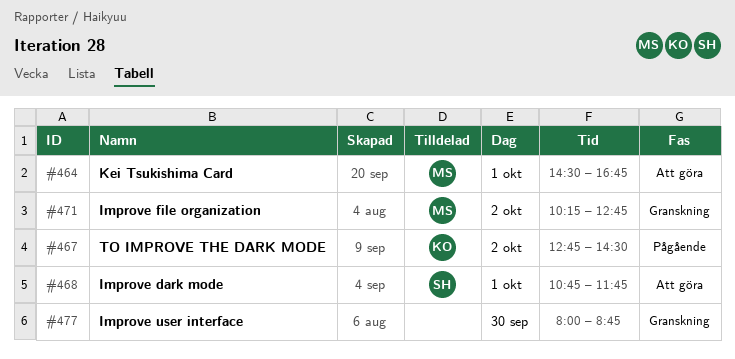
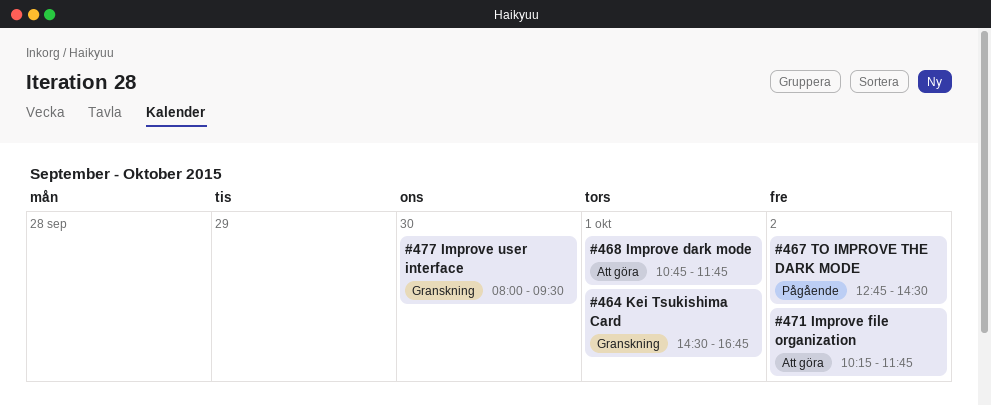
#464, status: Att göra -> Granskning
#471, status: Granskning -> Att göra
#471, ends: 12:45 -> 11:45
#477, ends: 08:45 -> 09:30

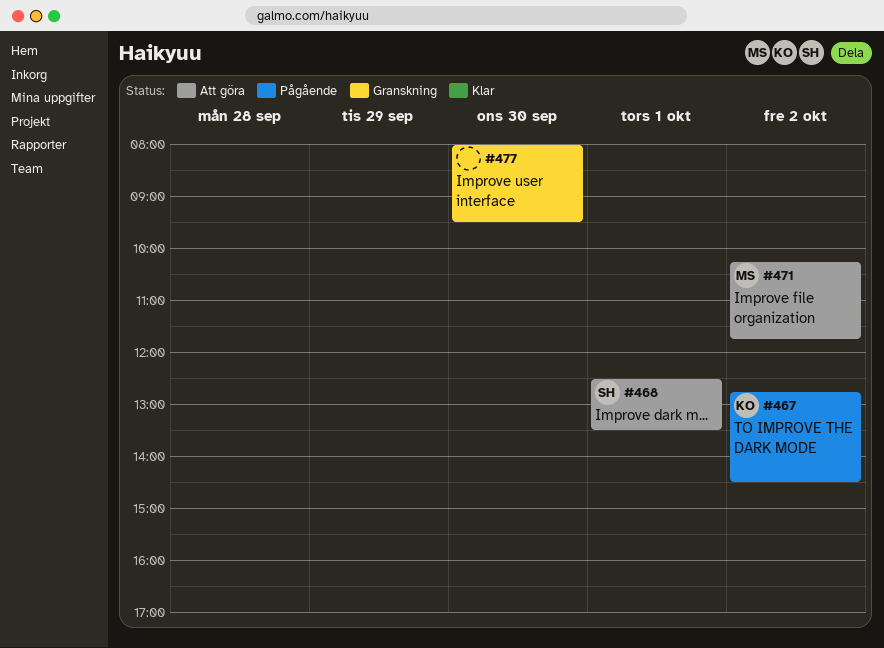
#464: present -> none
#468, begins: 10:45 -> 12:30
#468, ends: 11:45 -> 13:30

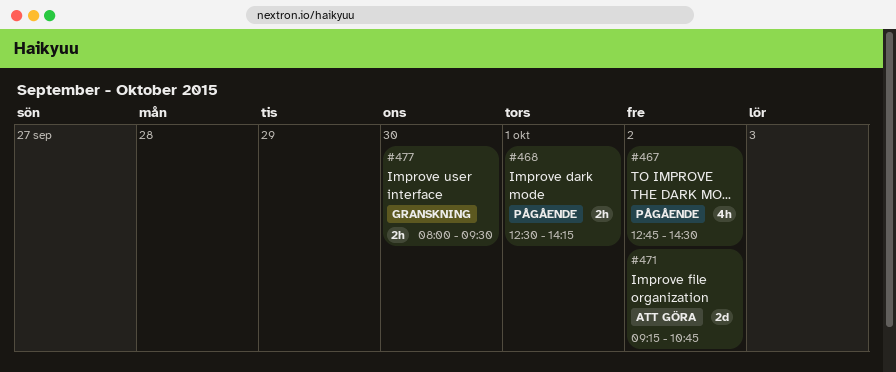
#468, status: Att göra -> Pågående
#468, ends: 13:30 -> 14:15
#471, begins: 10:15 -> 09:15
#471, ends: 11:45 -> 10:45

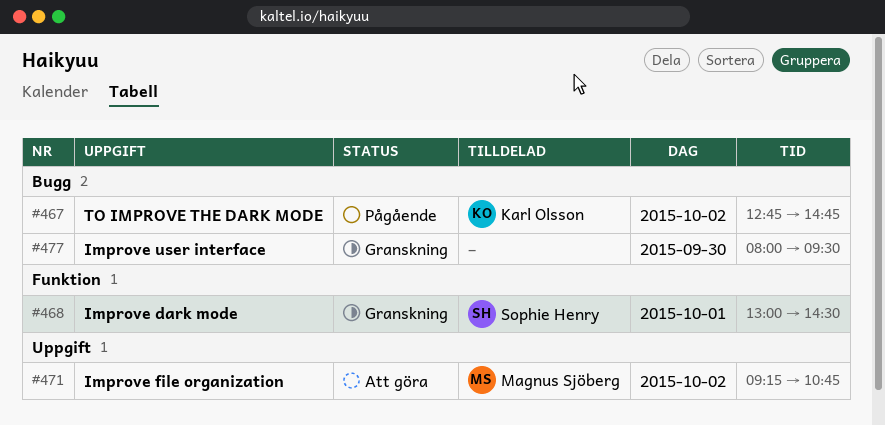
#467, ends: 14:30 -> 14:45
#468, status: Pågående -> Granskning
#468, begins: 12:30 -> 13:00
#468, ends: 14:15 -> 14:30

